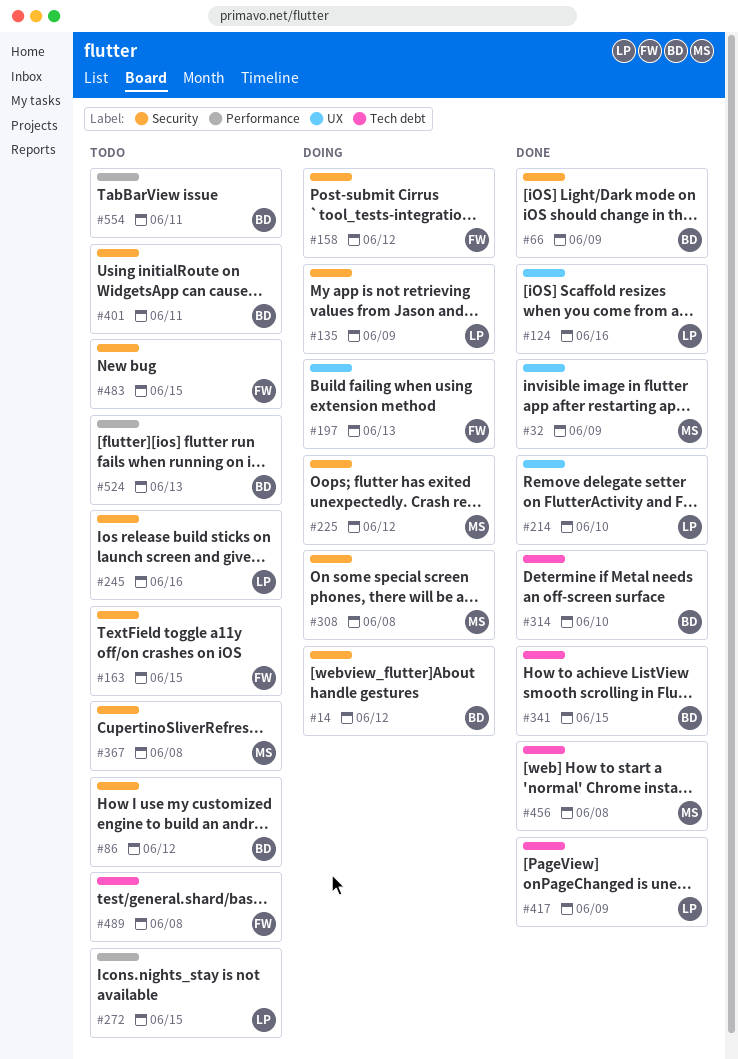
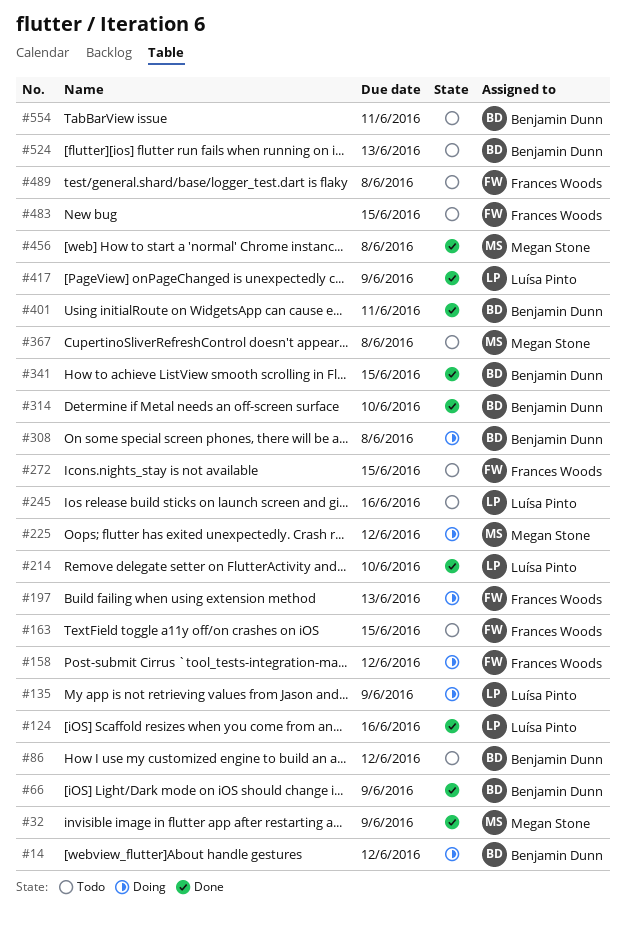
#272, owner: Luísa Pinto -> Frances Woods
#308, owner: Megan Stone -> Benjamin Dunn
#401, status: Todo -> Done

